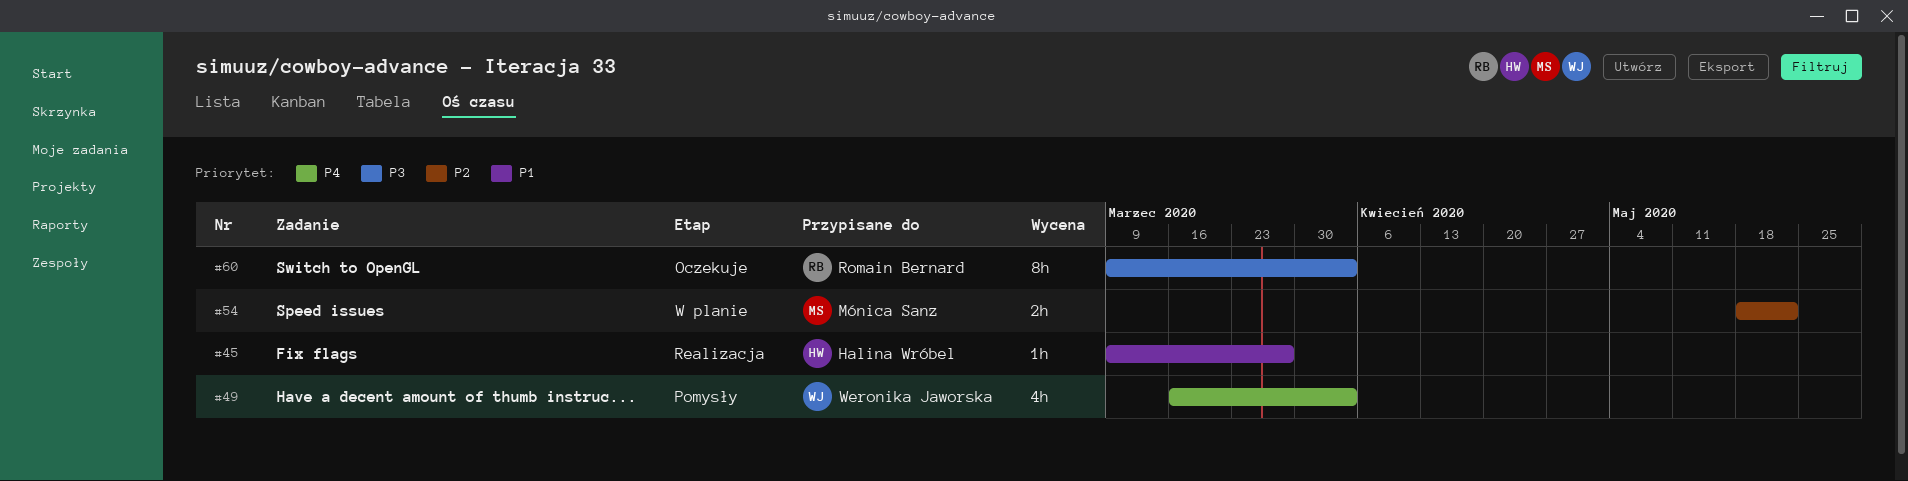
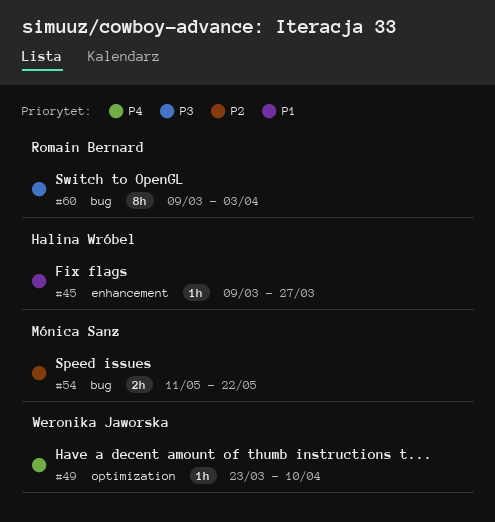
#49, estimate: 4h -> 1h
#49, start: Mar 16 -> Mar 23
#49, due: Apr 3 -> Apr 10
#54, start: May 18 -> May 11

